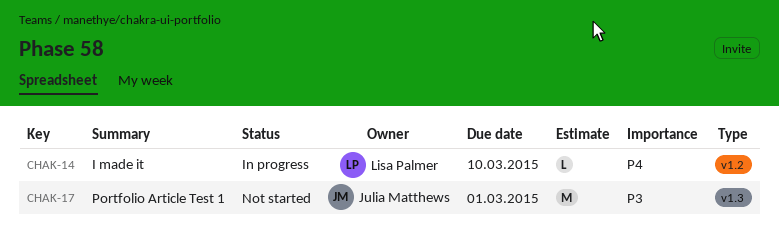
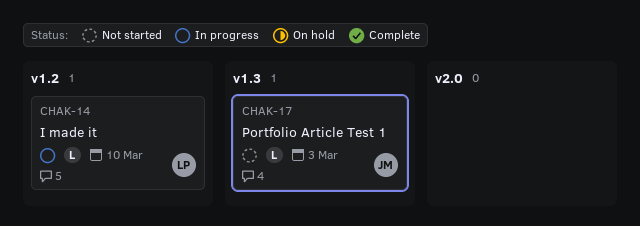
CHAK-17, estimate: M -> L
CHAK-17, due: Mar 1 -> Mar 3

